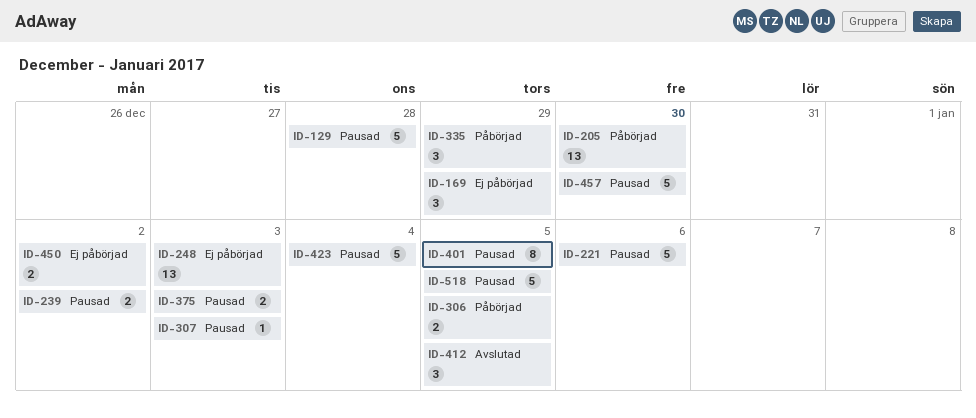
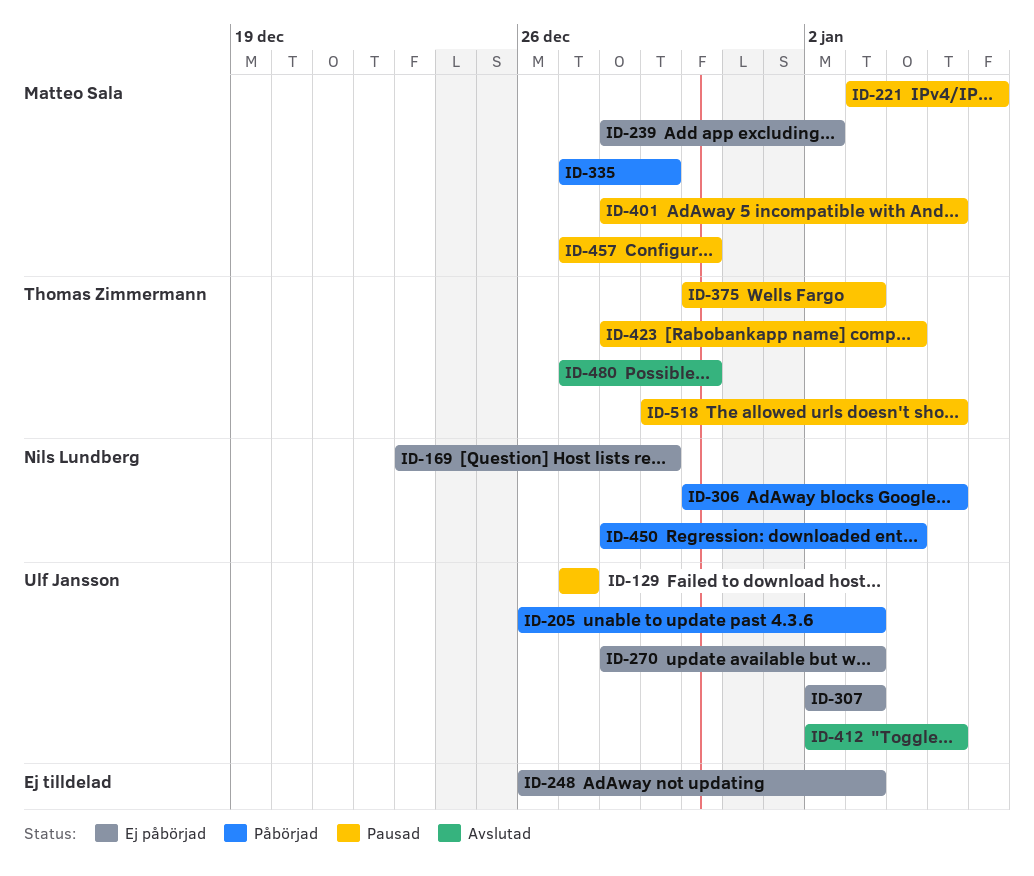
ID-129, due: Dec 28 -> Dec 27
ID-205, due: Dec 30 -> Jan 3
ID-239, status: Pausad -> Ej påbörjad
ID-270: none -> present
ID-307, status: Pausad -> Ej påbörjad
ID-450, status: Ej påbörjad -> Påbörjad
ID-450, due: Jan 2 -> Jan 4
ID-480: none -> present

